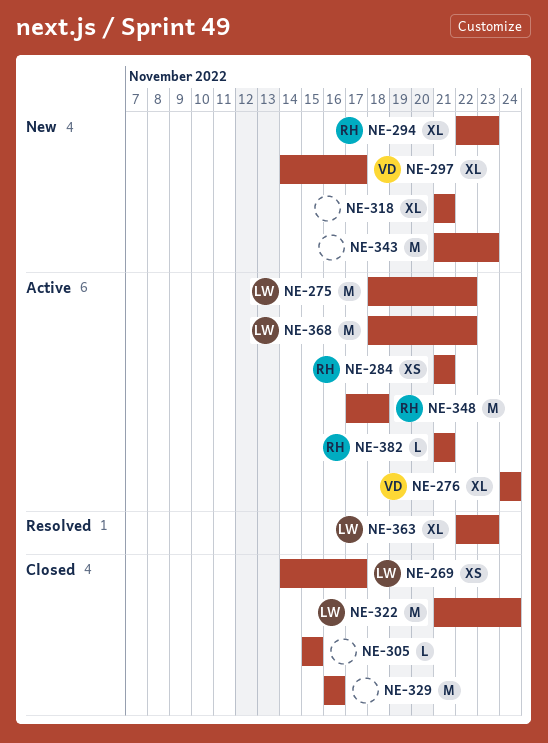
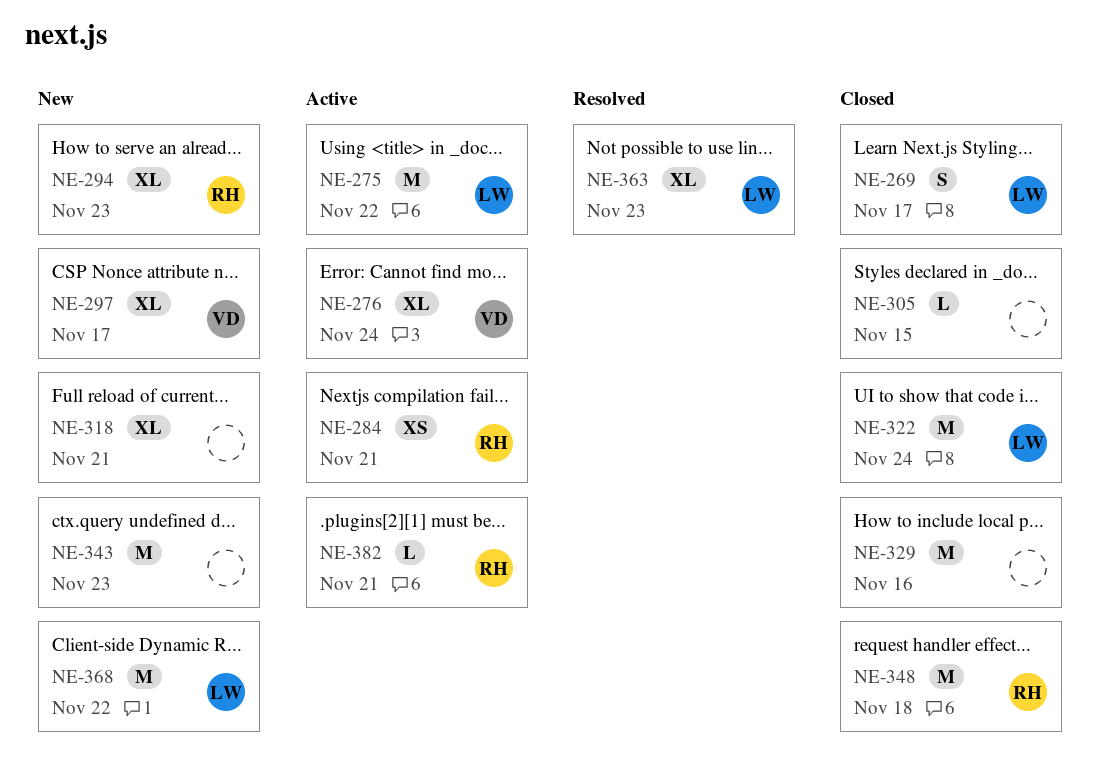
NE-269, estimate: XS -> S
NE-348, status: Active -> Closed
NE-368, status: Active -> New

